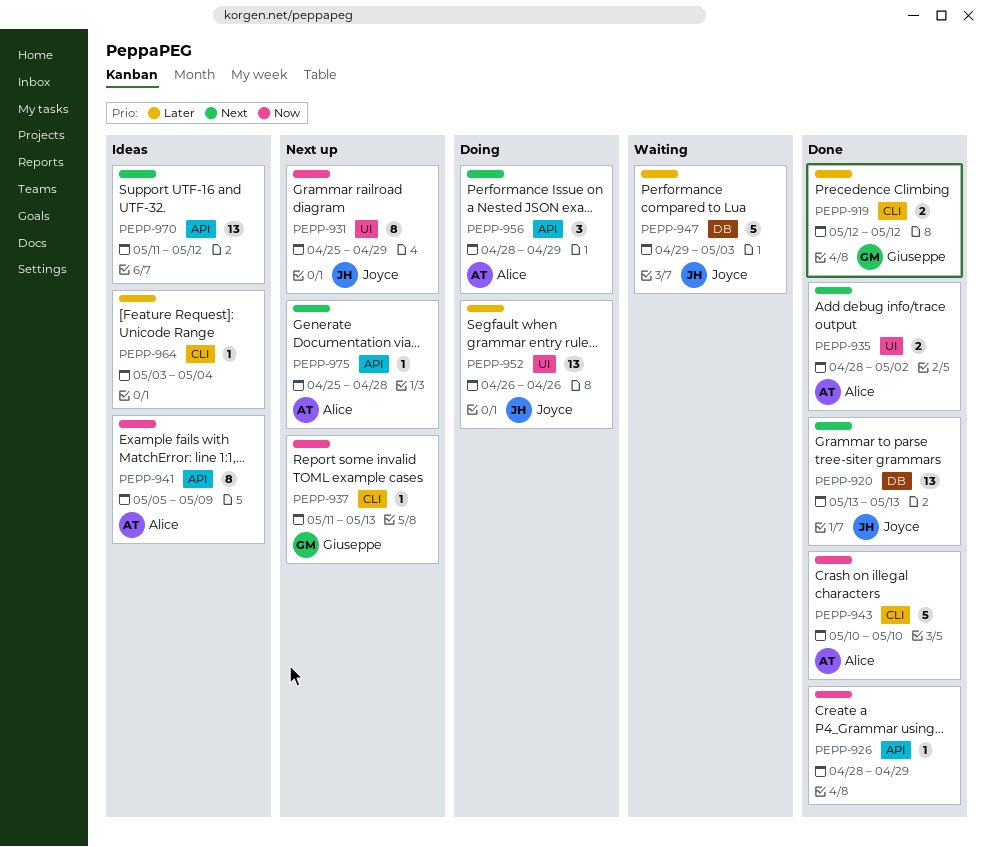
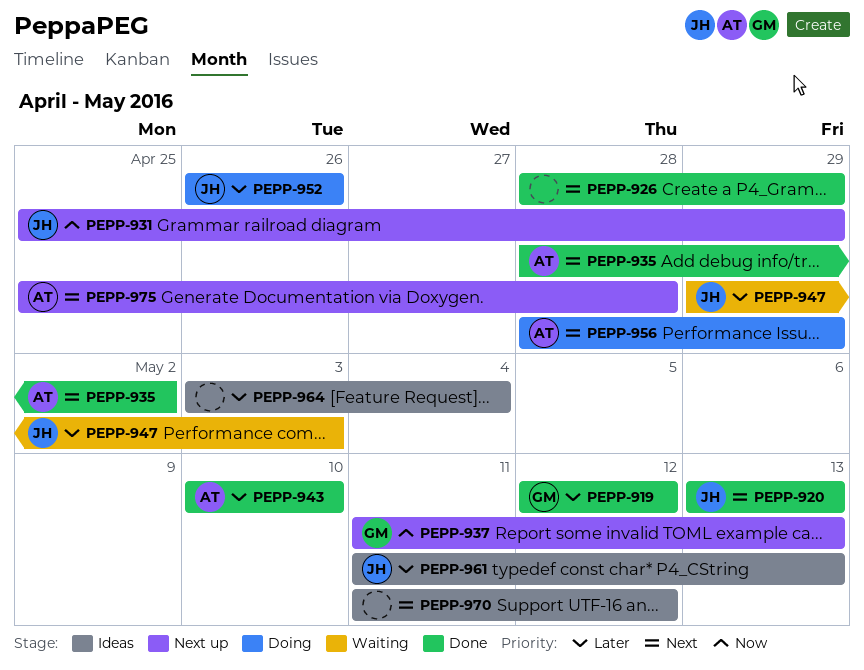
PEPP-926, priority: Now -> Next
PEPP-941: present -> none
PEPP-943, priority: Now -> Later
PEPP-961: none -> present

